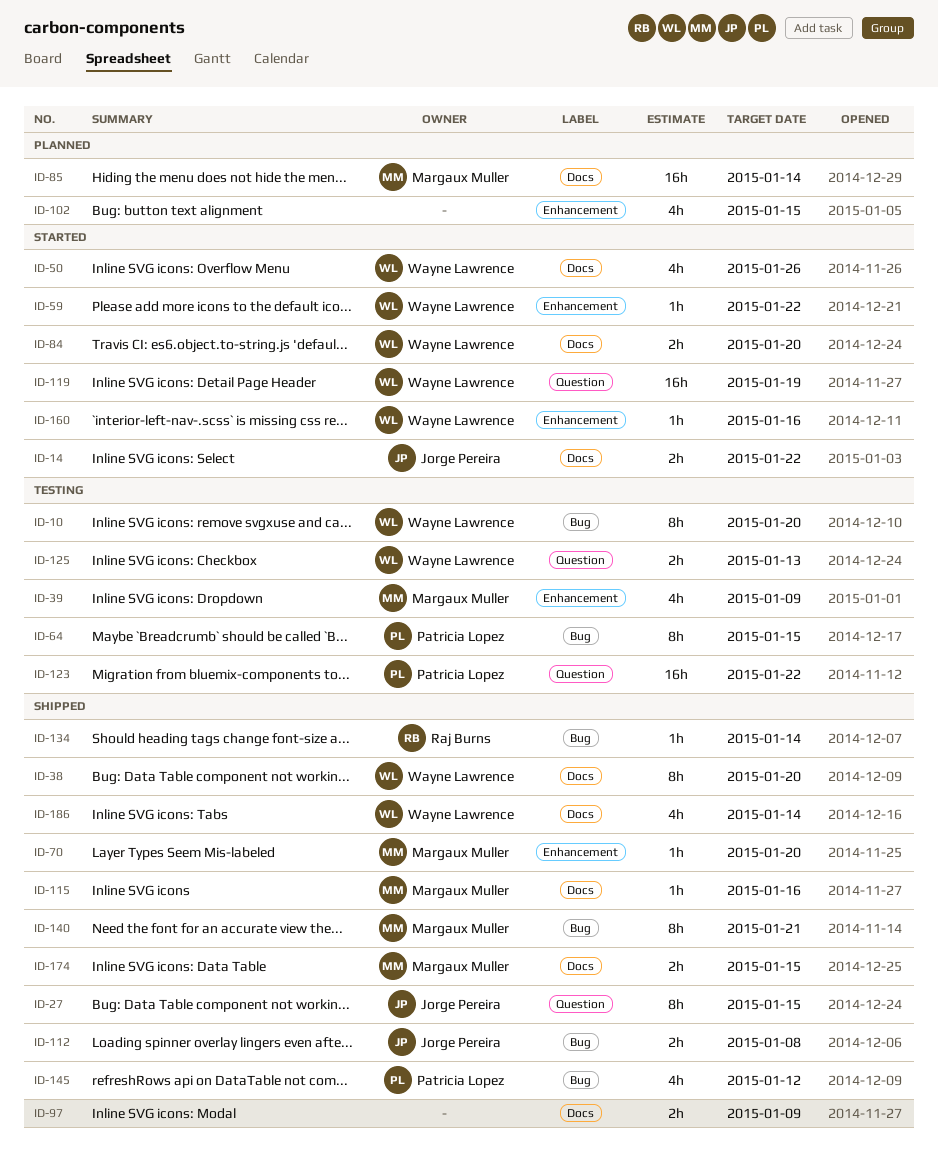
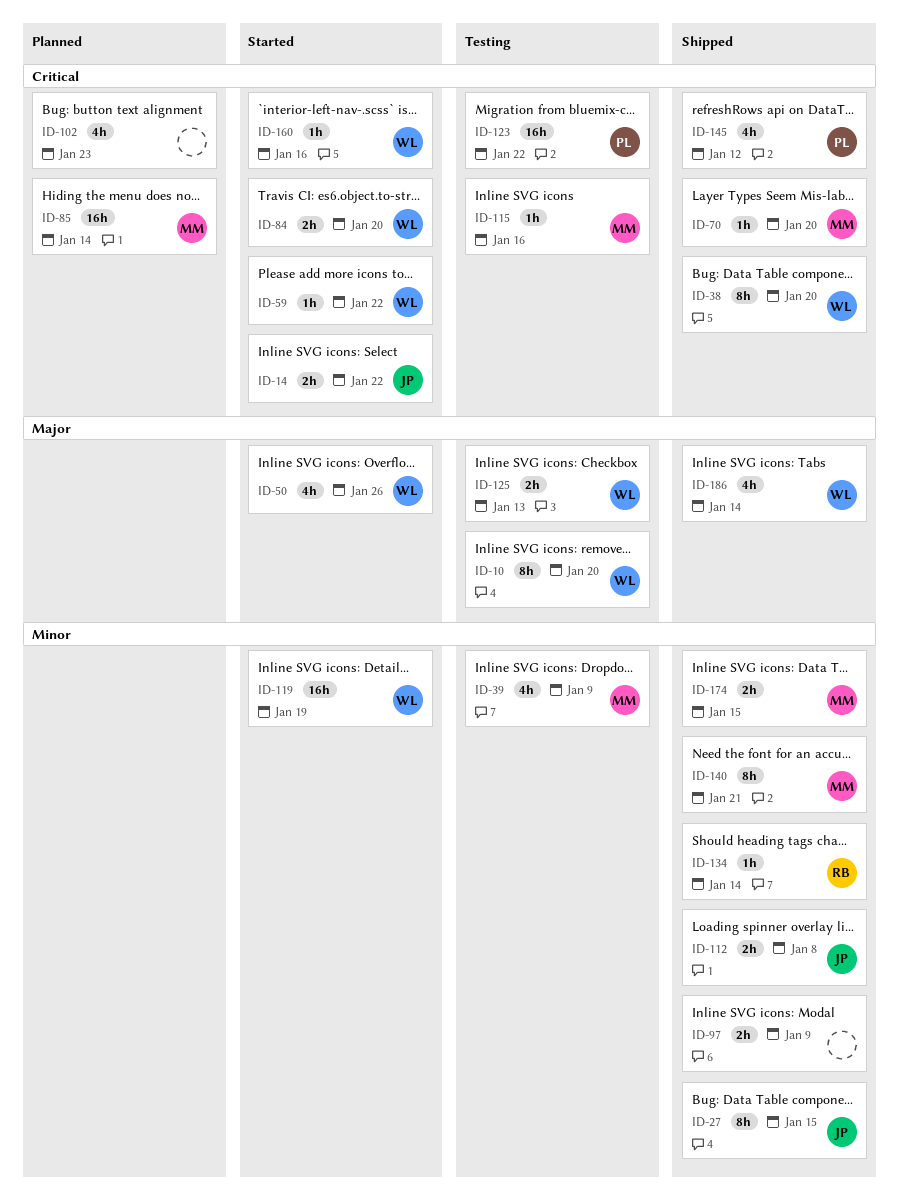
ID-64: present -> none
ID-102, due: Jan 15 -> Jan 23
ID-115, status: Shipped -> Testing

